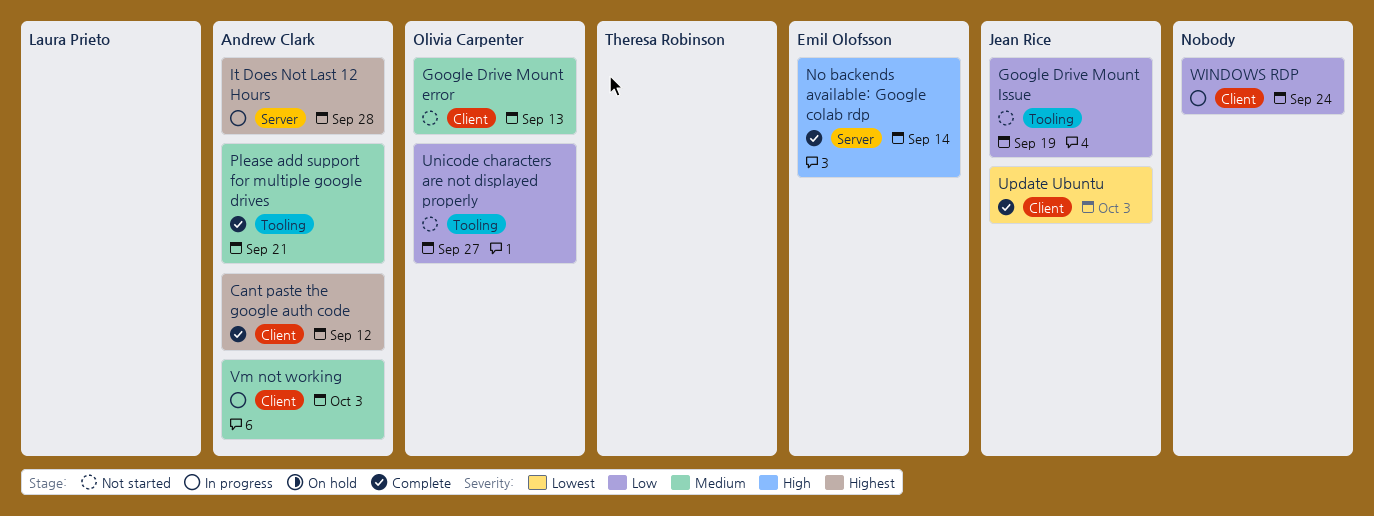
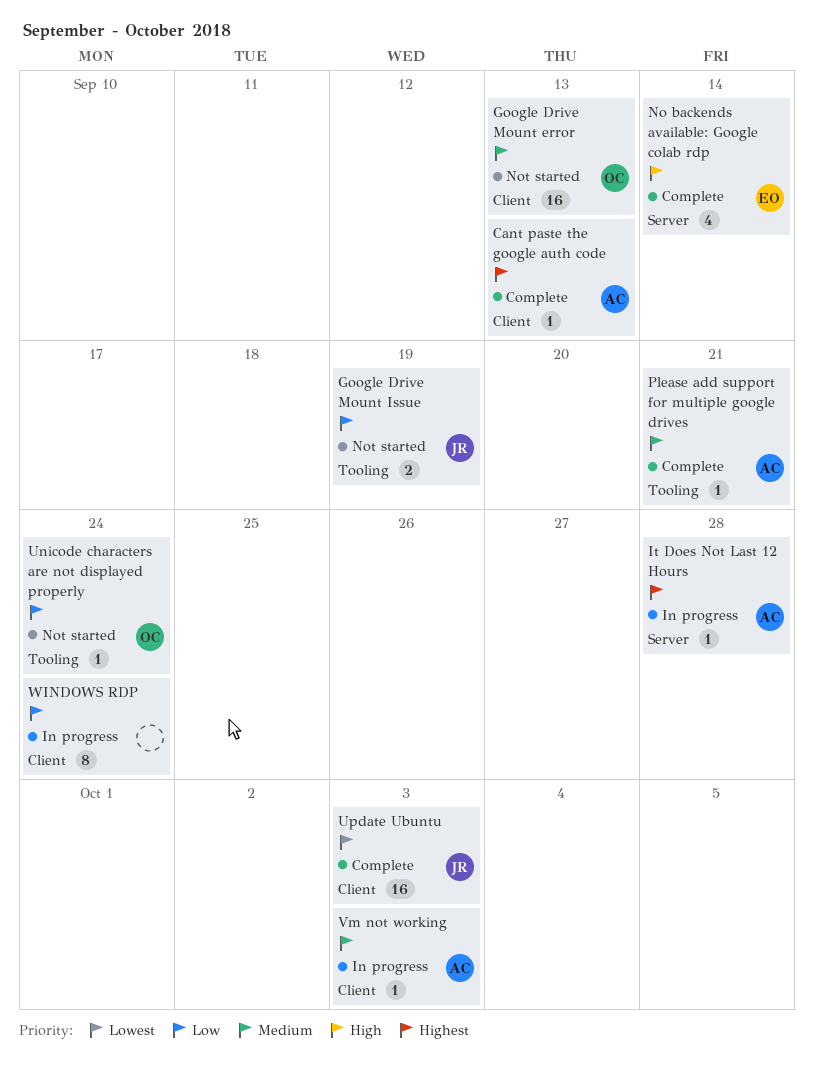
Cant paste the google auth code, due: Sep 12 -> Sep 13
Unicode characters are not displayed properly, due: Sep 27 -> Sep 24

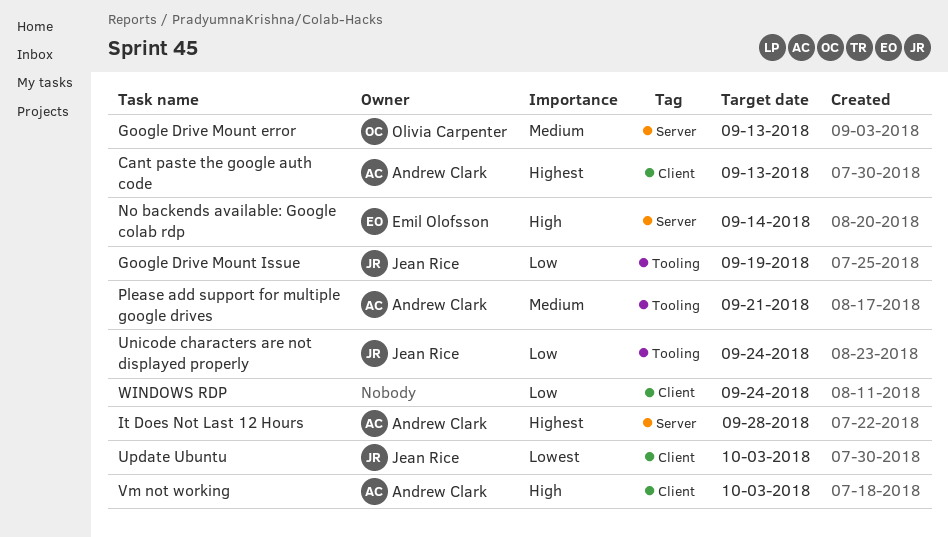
Google Drive Mount error, label: Client -> Server
Unicode characters are not displayed properly, owner: Olivia Carpenter -> Jean Rice
Vm not working, priority: Medium -> High

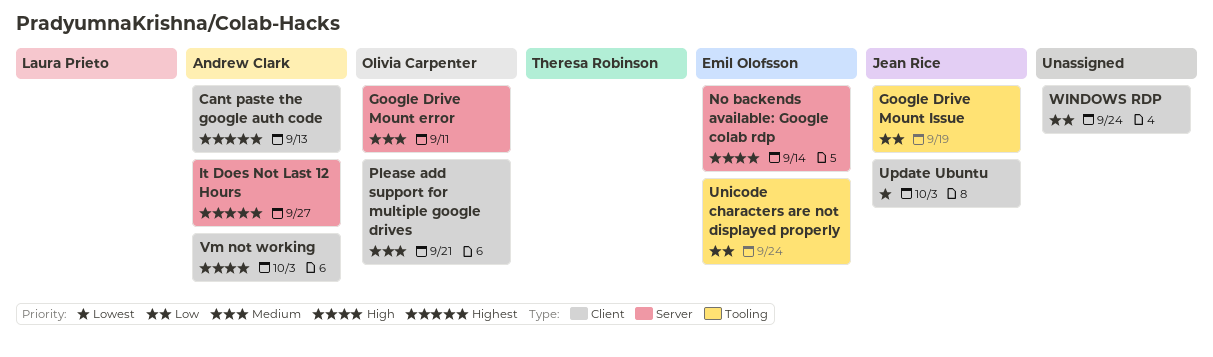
Google Drive Mount error, due: Sep 13 -> Sep 11
It Does Not Last 12 Hours, due: Sep 28 -> Sep 27
Please add support for multiple google drives, owner: Andrew Clark -> Olivia Carpenter
Please add support for multiple google drives, label: Tooling -> Client
Unicode characters are not displayed properly, owner: Jean Rice -> Emil Olofsson

